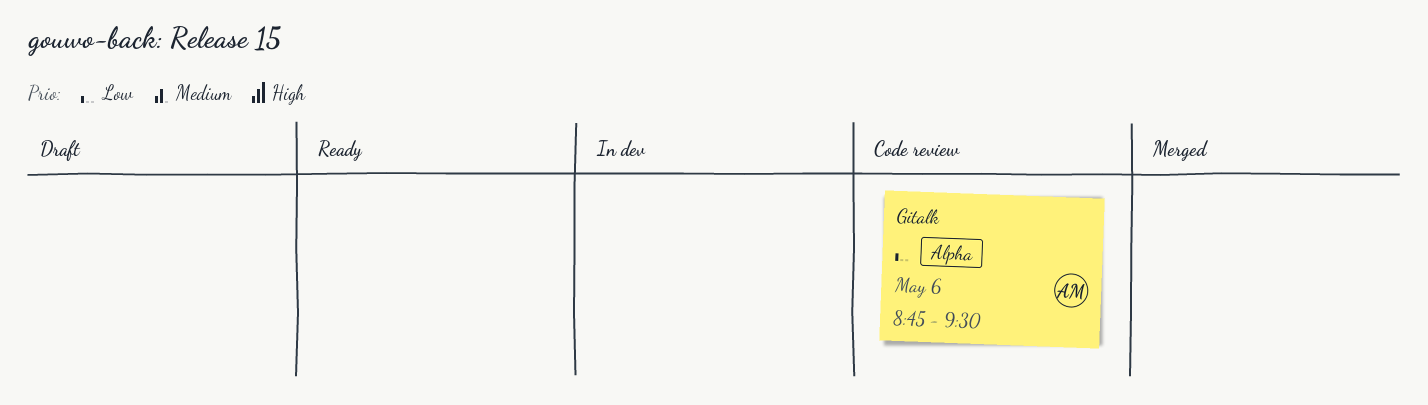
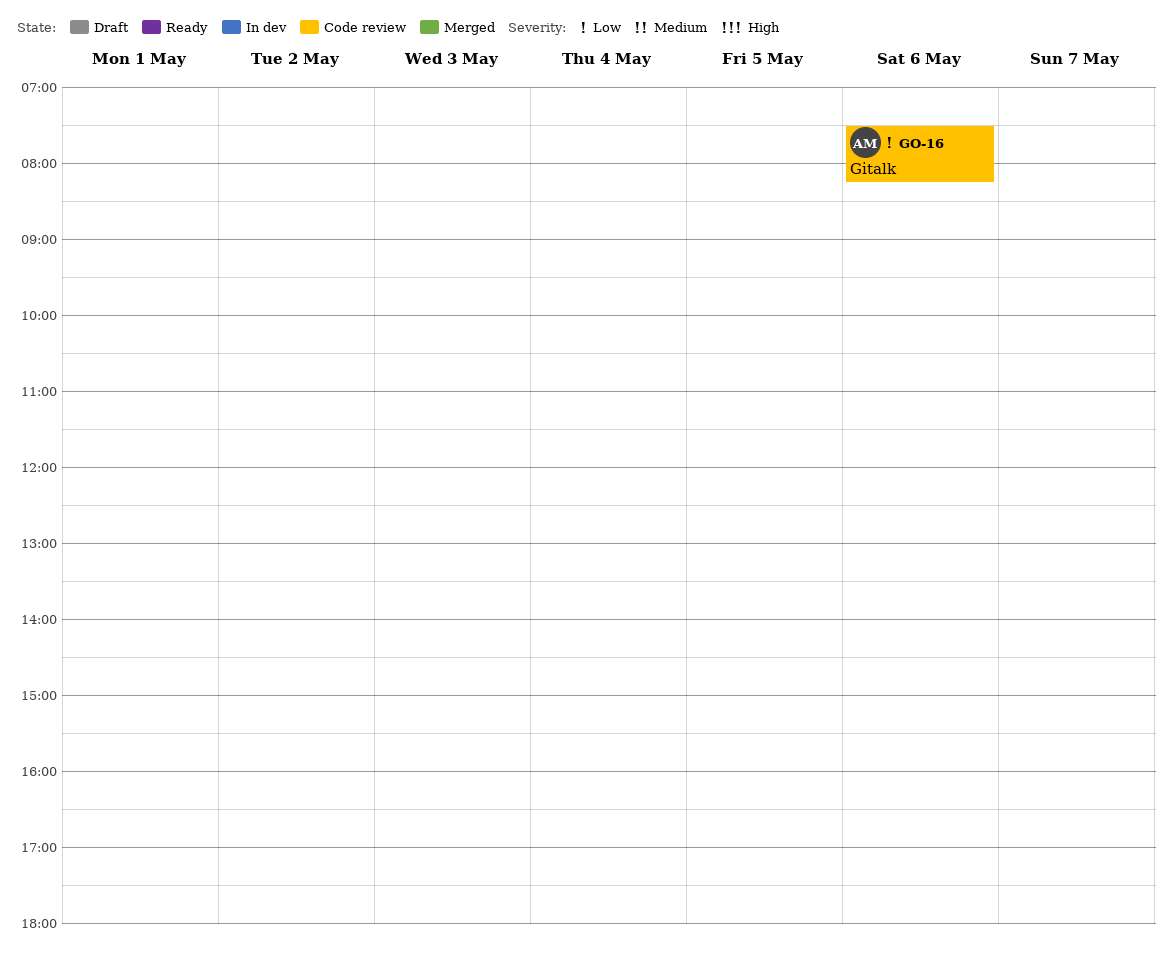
Gitalk, begins: 08:45 -> 07:30
Gitalk, ends: 09:30 -> 08:15

